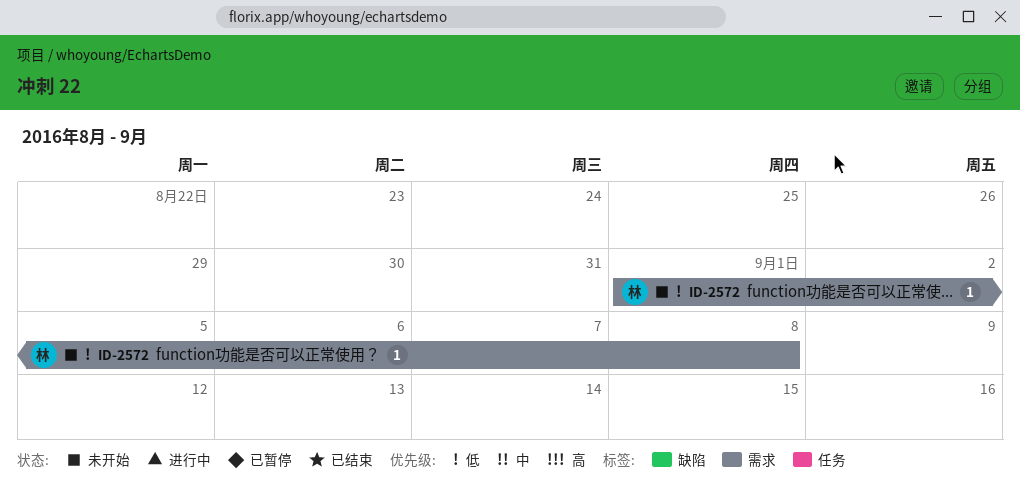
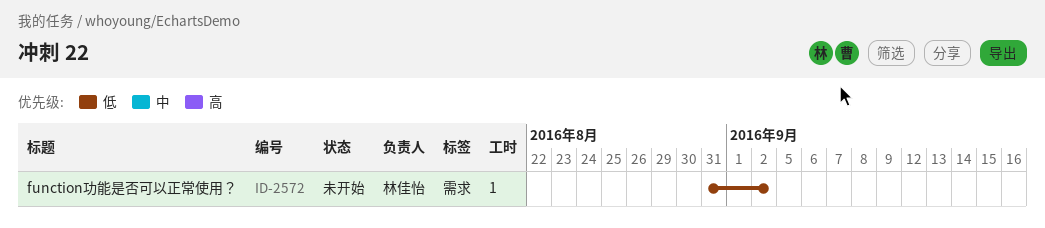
ID-2572, start: Sep 1 -> Aug 31
ID-2572, due: Sep 8 -> Sep 2

